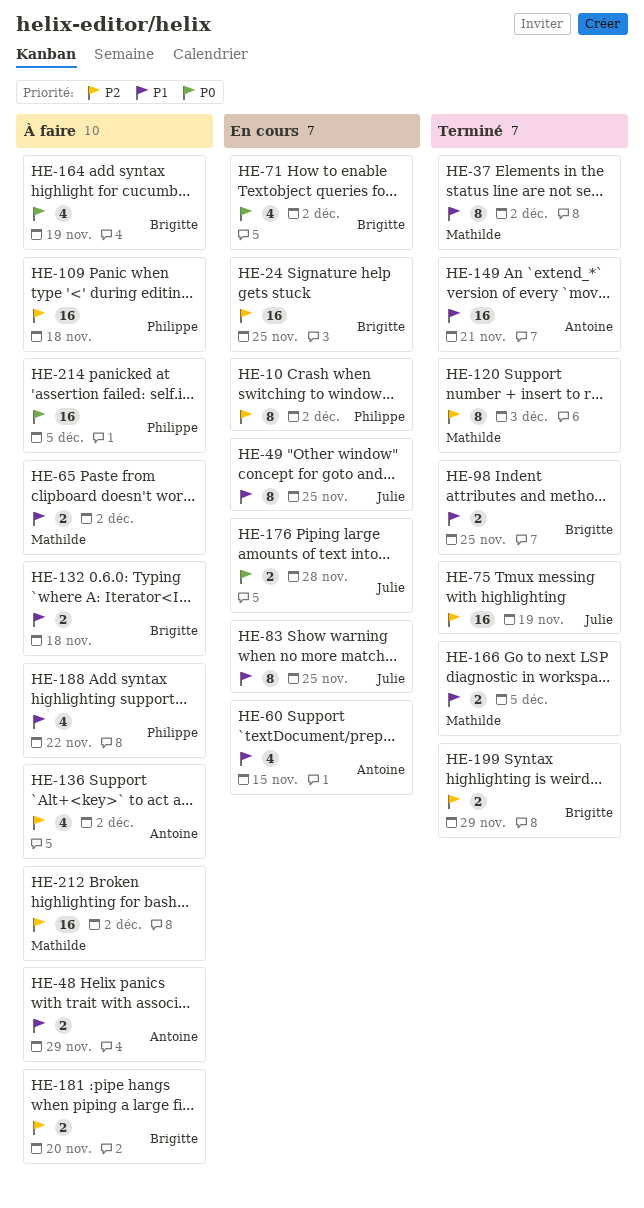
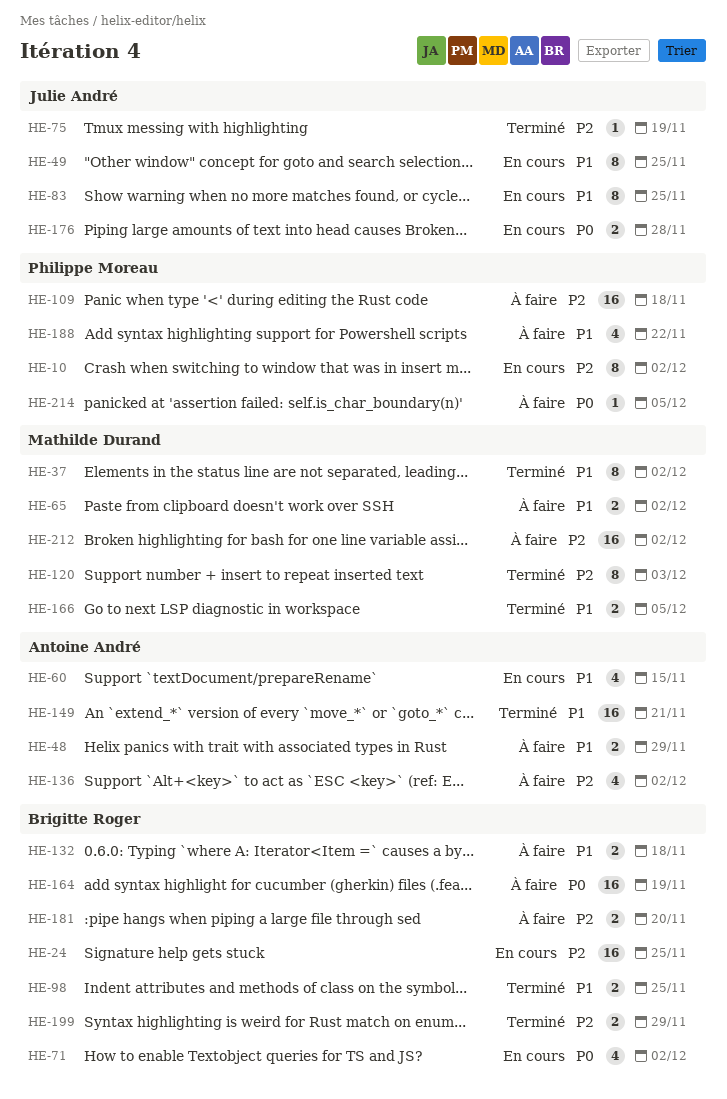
HE-75, estimate: 16 -> 1
HE-164, estimate: 4 -> 16
HE-214, estimate: 16 -> 1

